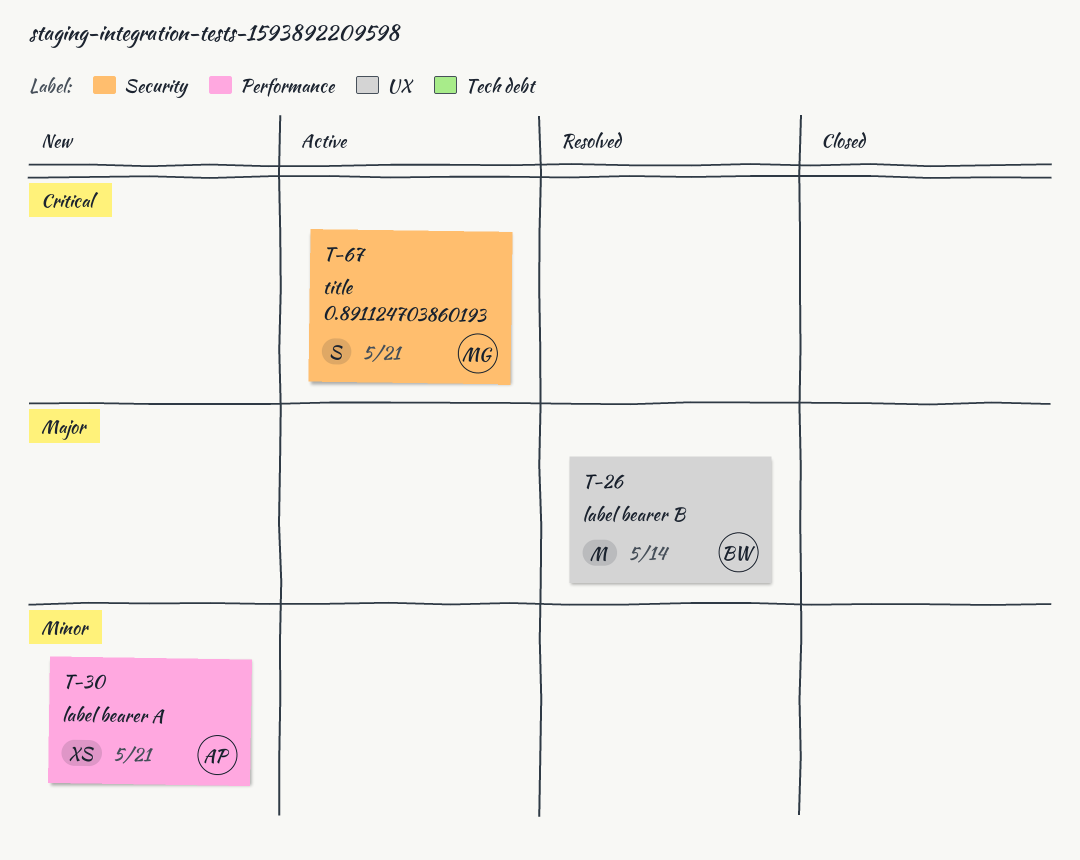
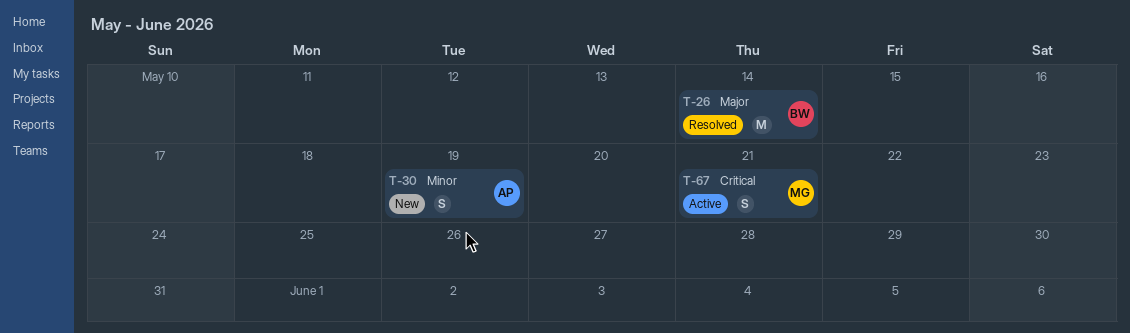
T-30, estimate: XS -> S
T-30, due: May 21 -> May 19

